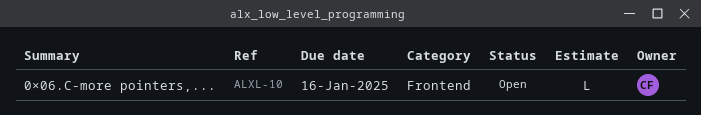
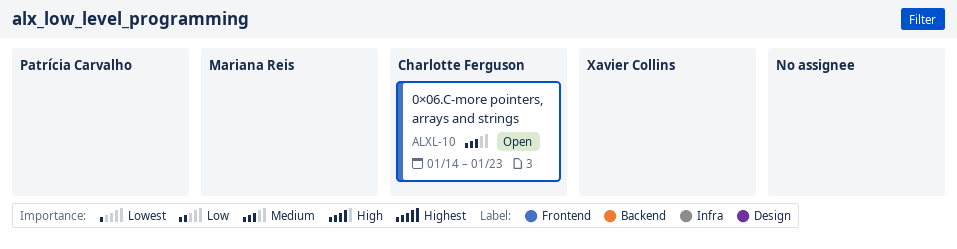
ALXL-10, due: Jan 16 -> Jan 23

